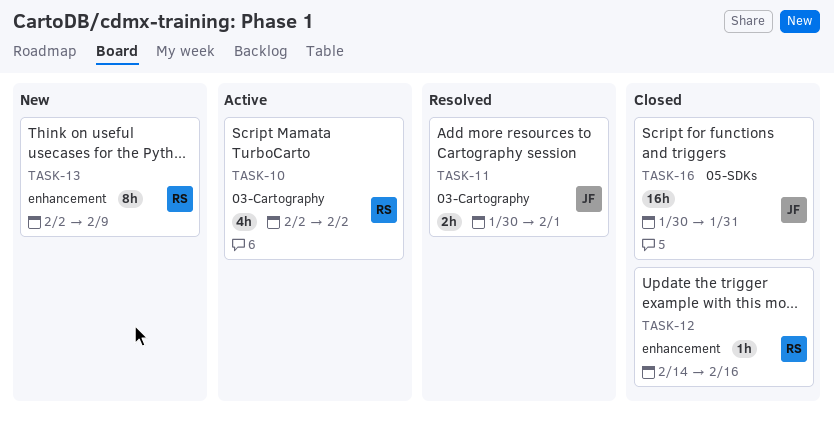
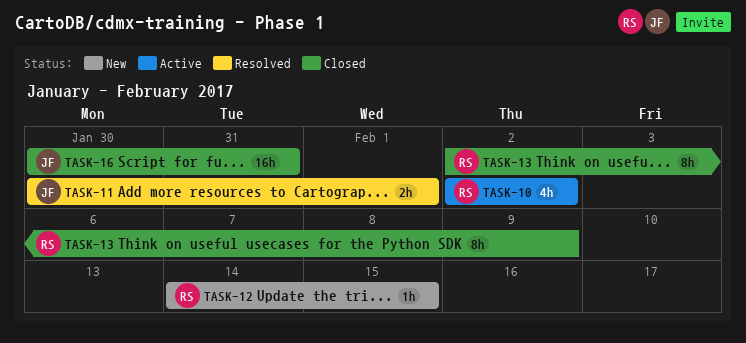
TASK-12, status: Closed -> New
TASK-12, due: Feb 16 -> Feb 15
TASK-13, status: New -> Closed

